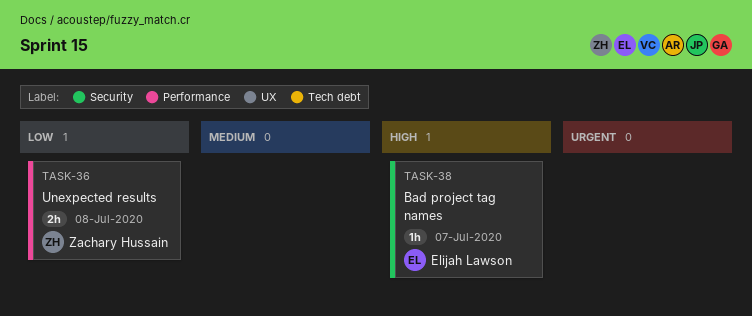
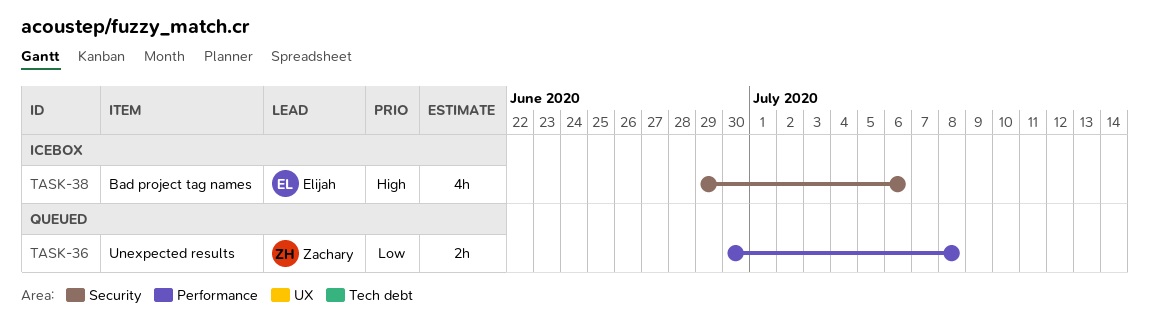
TASK-38, estimate: 1h -> 4h
TASK-38, due: Jul 7 -> Jul 6

